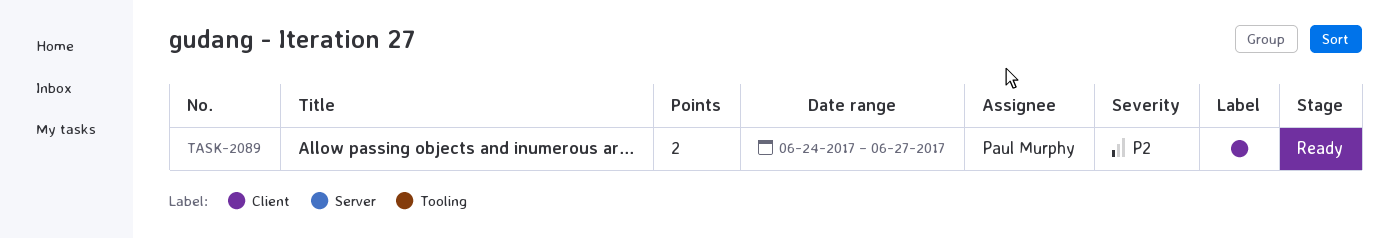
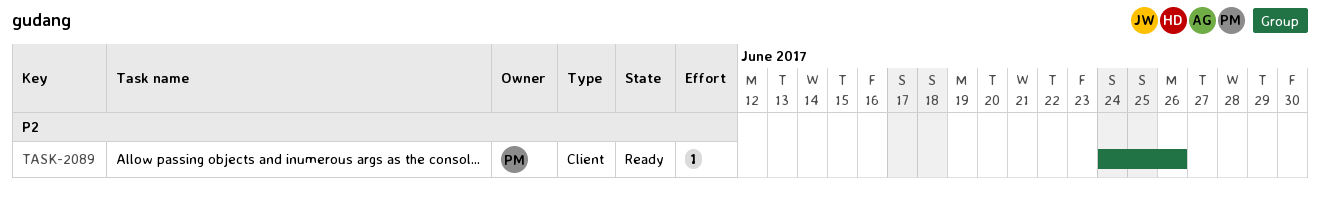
TASK-2089, estimate: 2 -> 1
TASK-2089, due: Jun 27 -> Jun 26

